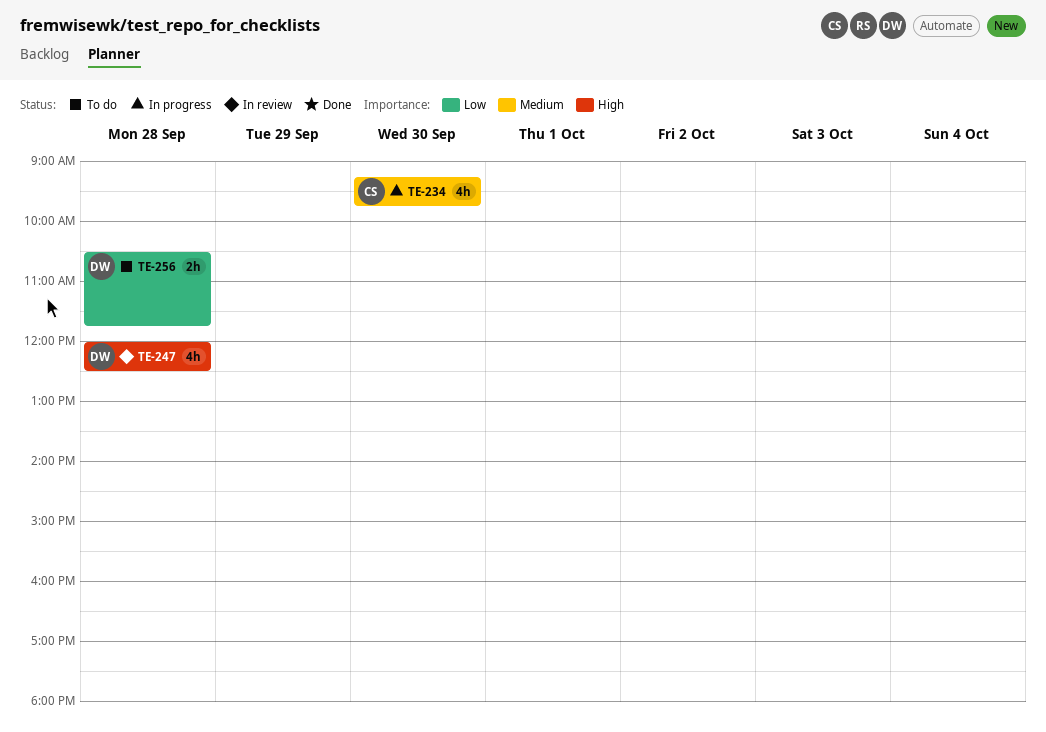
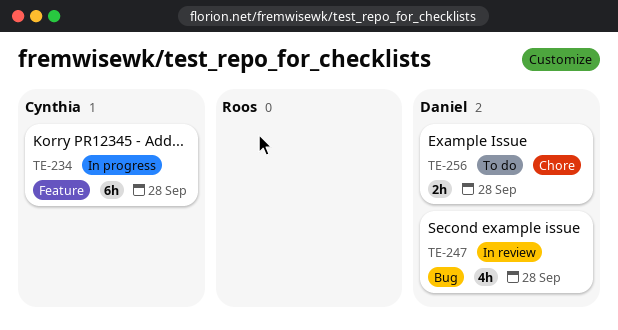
TE-234, estimate: 4h -> 6h
TE-234, day: Sep 30 -> Sep 28

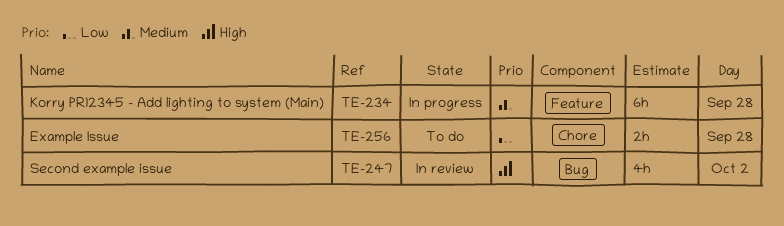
TE-247, day: Sep 28 -> Oct 2

